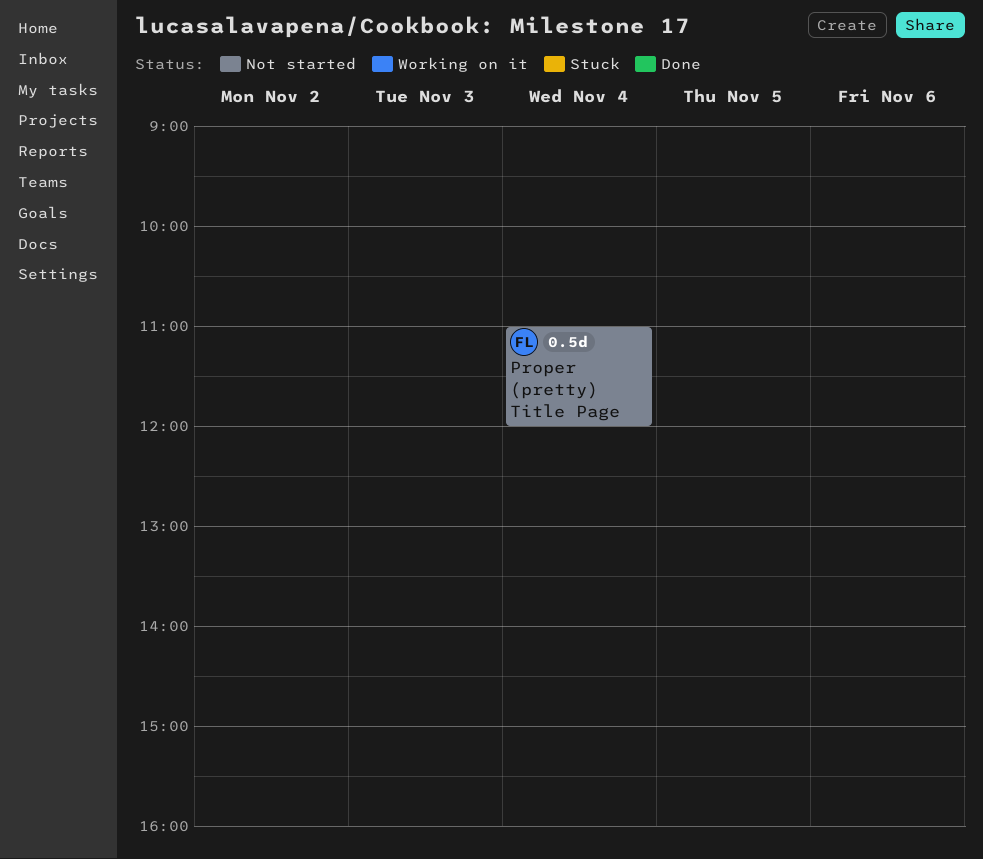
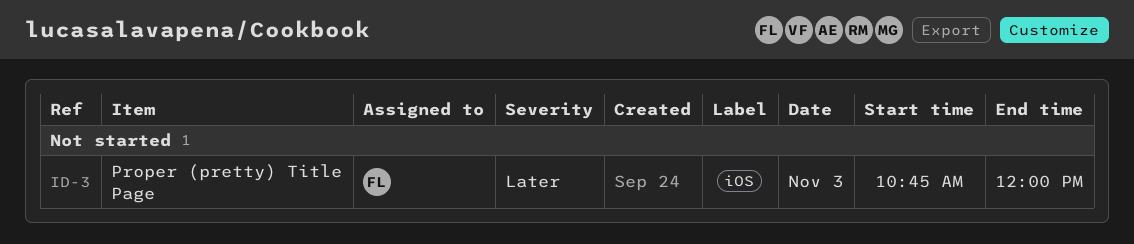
Proper (pretty) Title Page, day: Nov 4 -> Nov 3
Proper (pretty) Title Page, begins: 11:00 -> 10:45

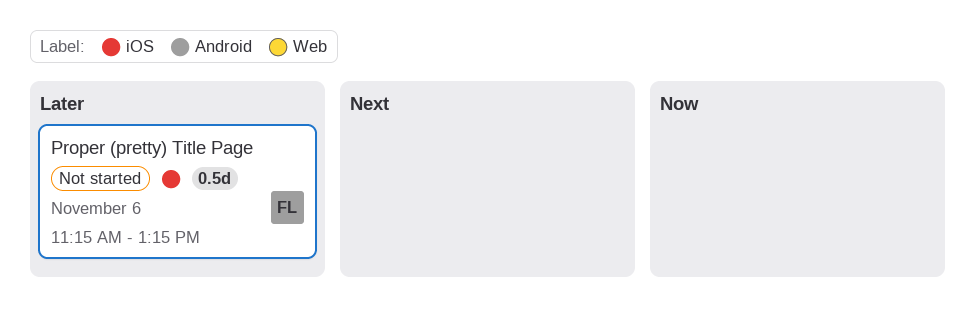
Proper (pretty) Title Page, day: Nov 3 -> Nov 6
Proper (pretty) Title Page, begins: 10:45 -> 11:15
Proper (pretty) Title Page, ends: 12:00 -> 13:15

